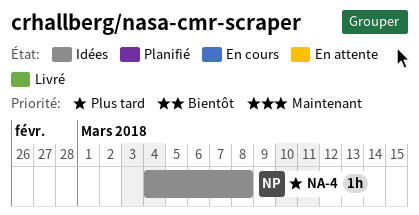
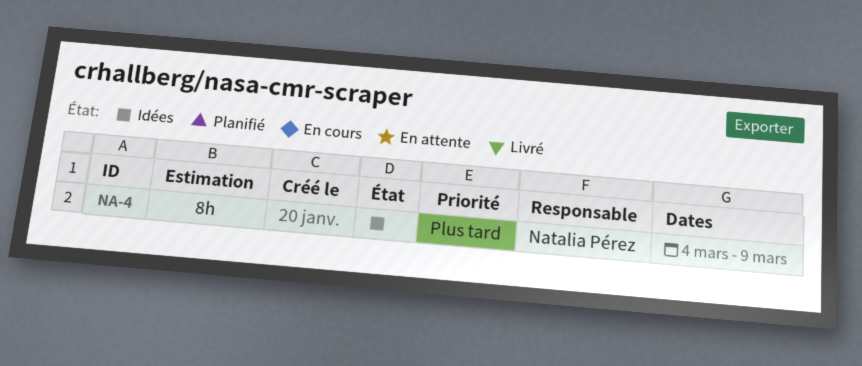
NA-4, estimate: 1h -> 8h
NA-4, due: Mar 8 -> Mar 9

